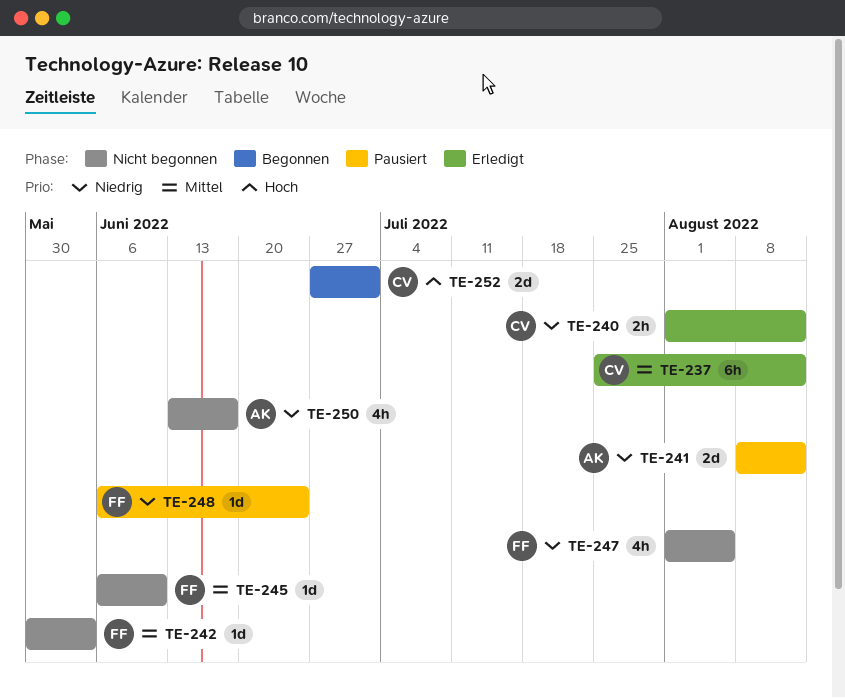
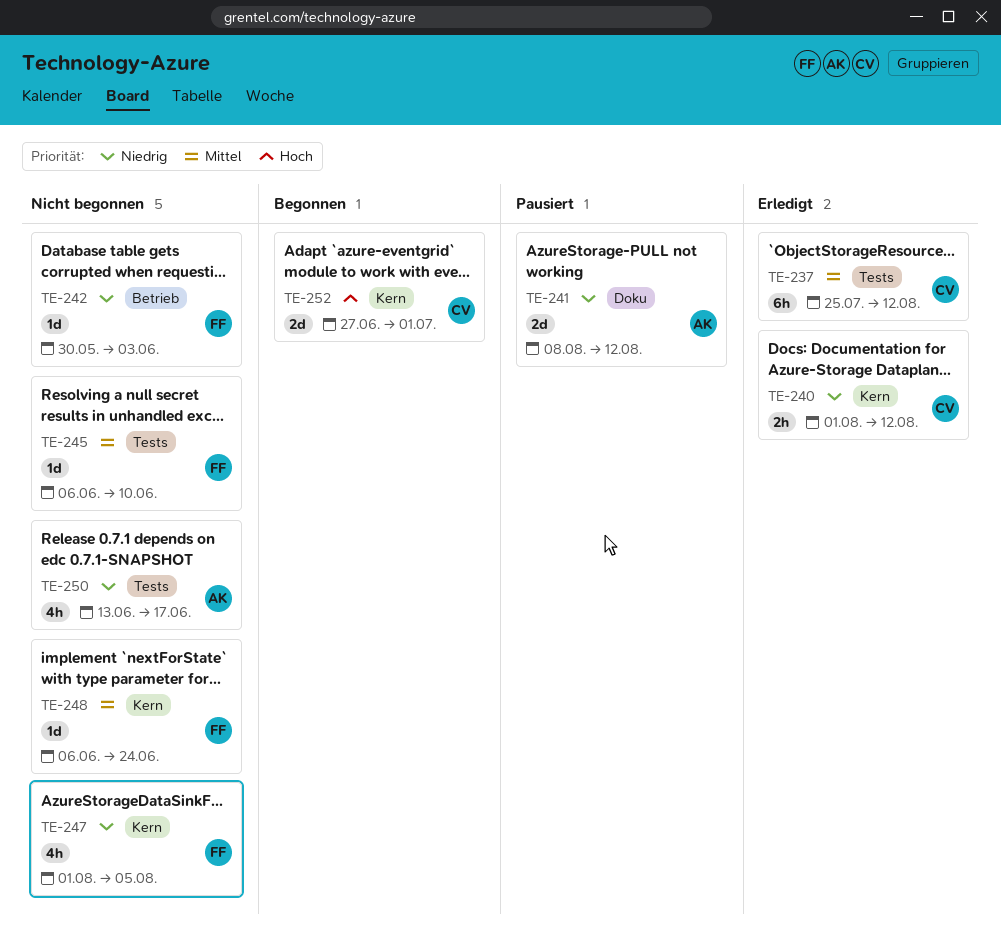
TE-242, priority: Mittel -> Niedrig
TE-248, status: Pausiert -> Nicht begonnen
TE-248, priority: Niedrig -> Mittel

